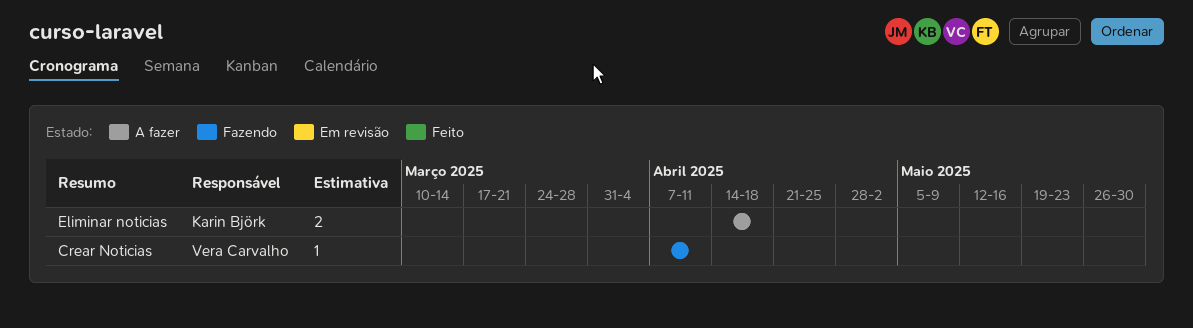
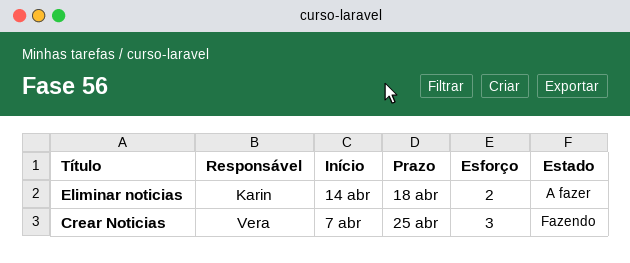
Crear Noticias, estimate: 1 -> 3
Crear Noticias, due: Apr 11 -> Apr 25

